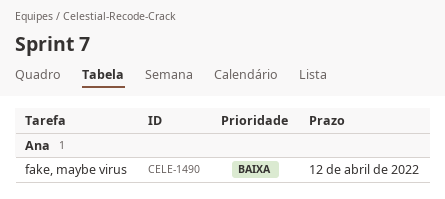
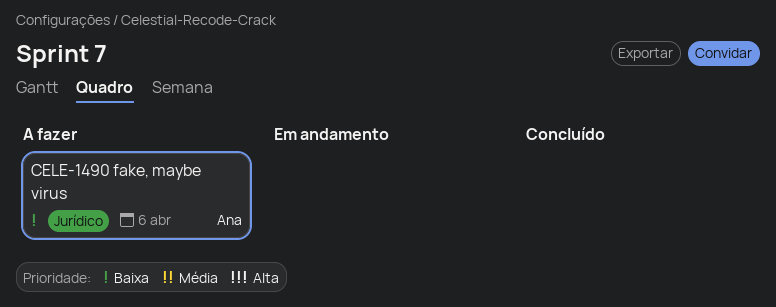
CELE-1490, due: Apr 12 -> Apr 6

